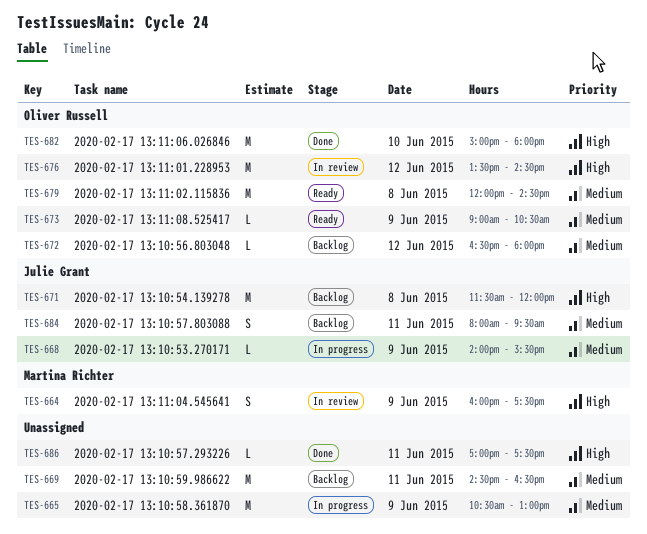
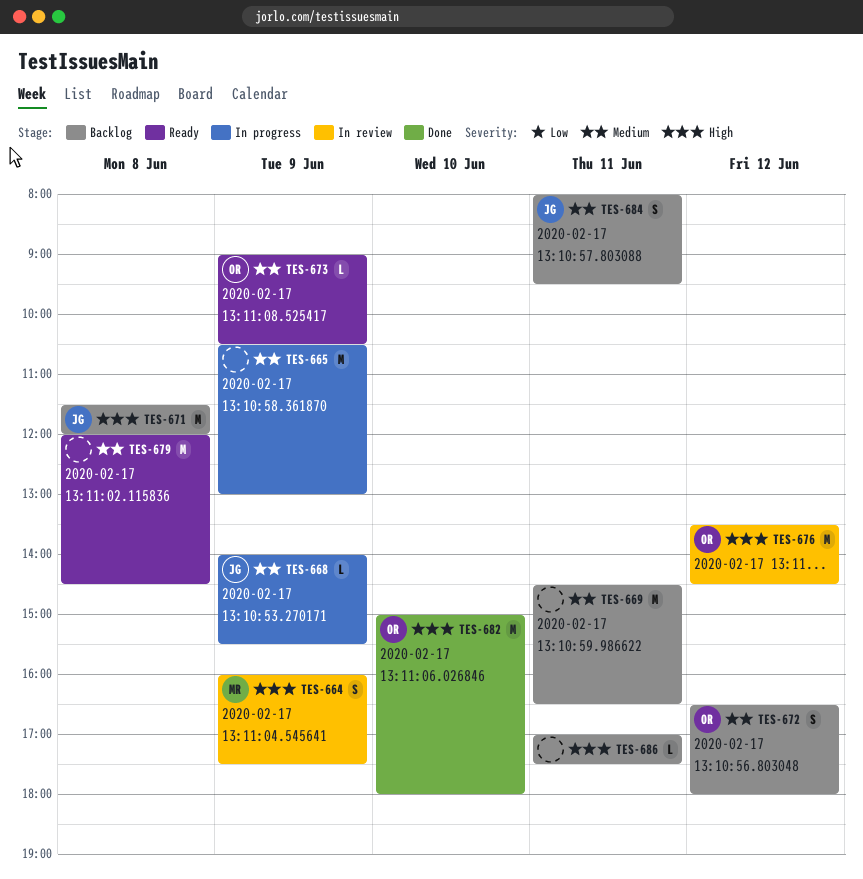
TES-672, estimate: L -> S
TES-679, owner: Oliver Russell -> none
TES-686, status: Done -> Backlog

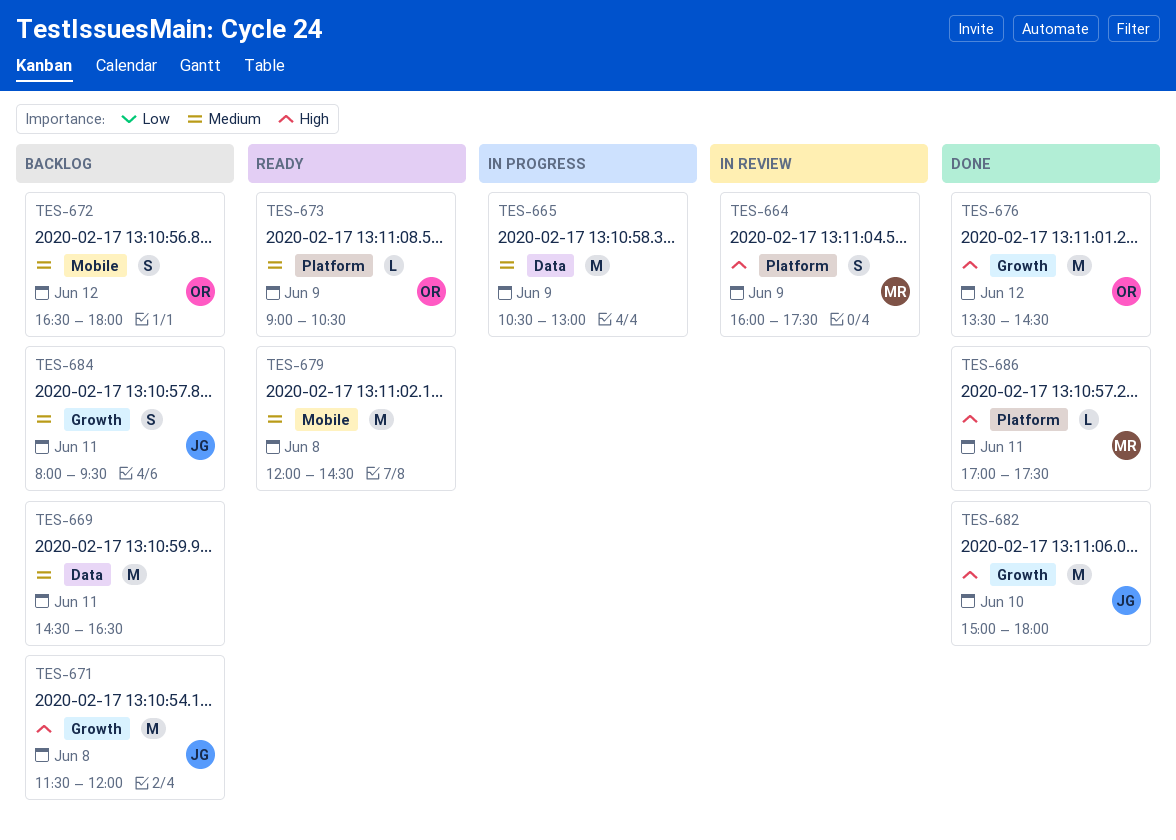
TES-668: present -> none
TES-676, status: In review -> Done
TES-682, owner: OR -> JG
TES-686, status: Backlog -> Done
TES-686, owner: none -> MR

